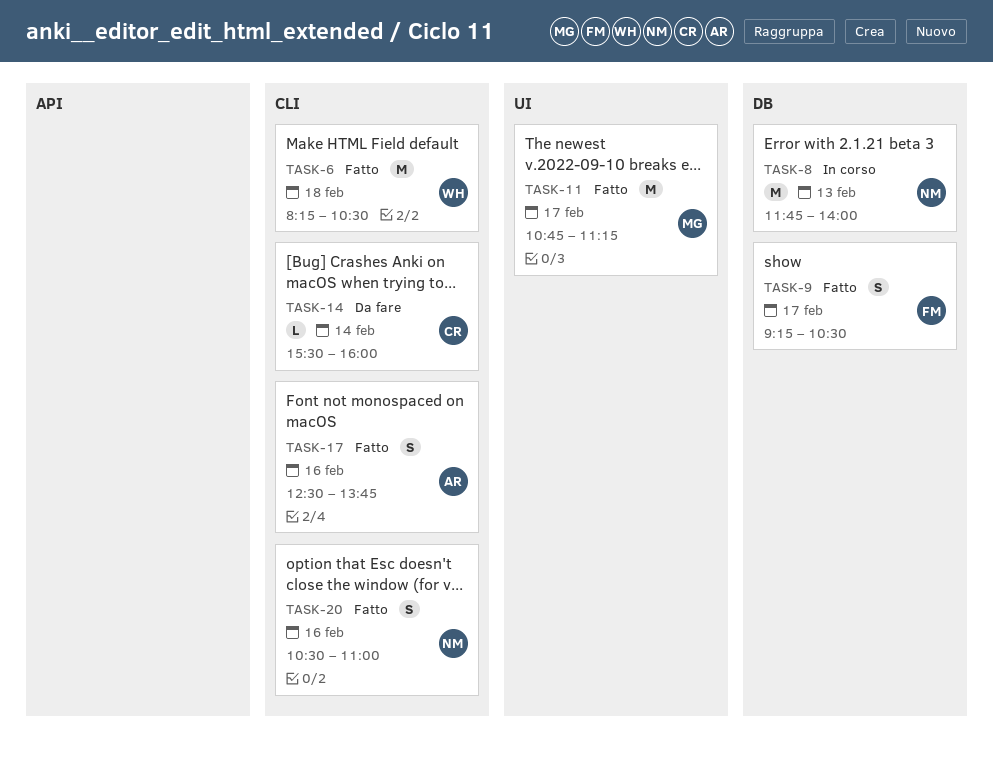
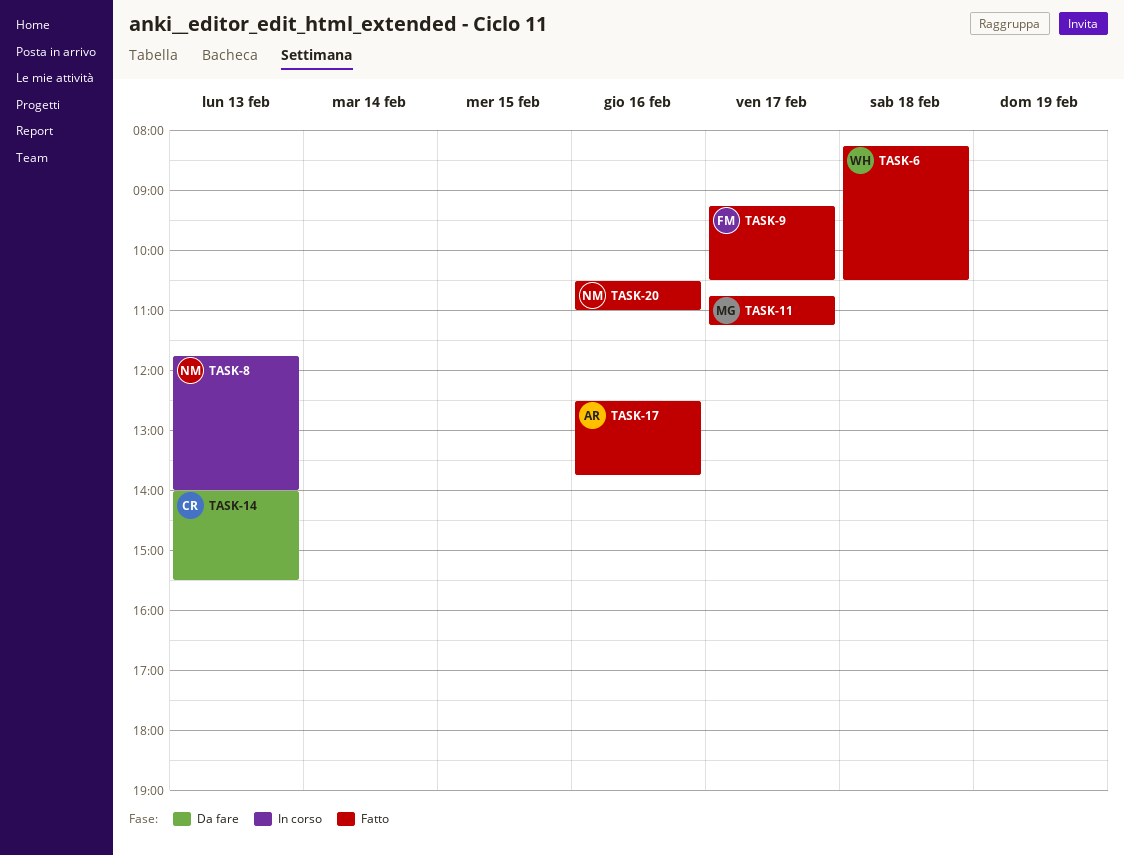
TASK-14, day: Feb 14 -> Feb 13
TASK-14, begins: 15:30 -> 14:00
TASK-14, ends: 16:00 -> 15:30

